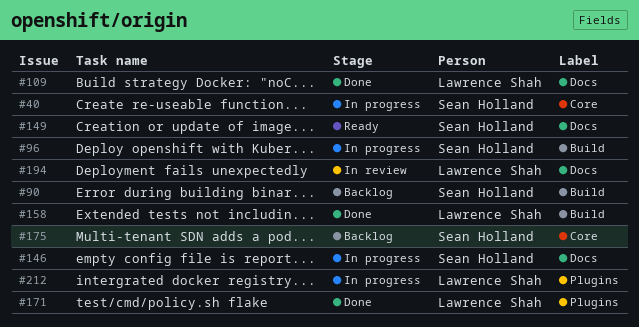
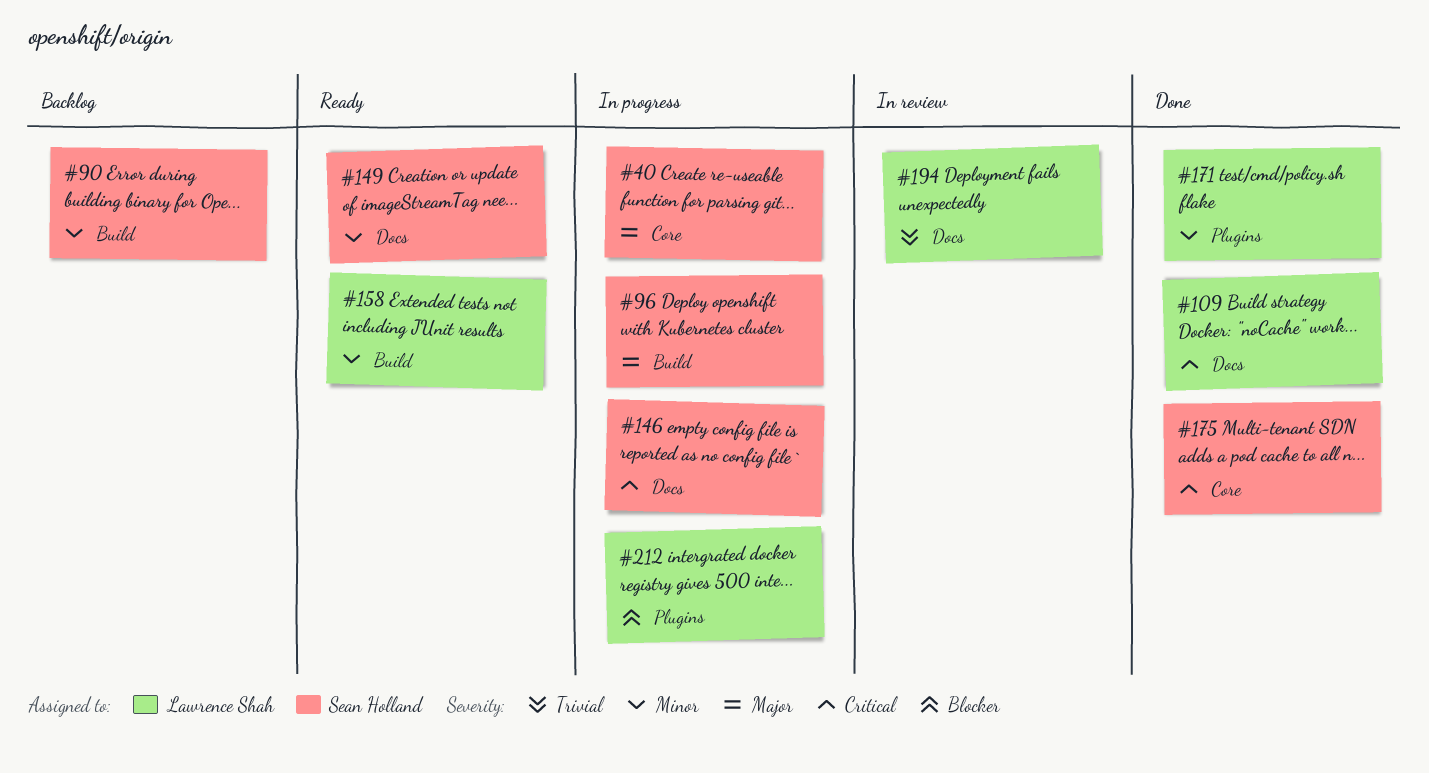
#158, status: Done -> Ready
#175, status: Backlog -> Done

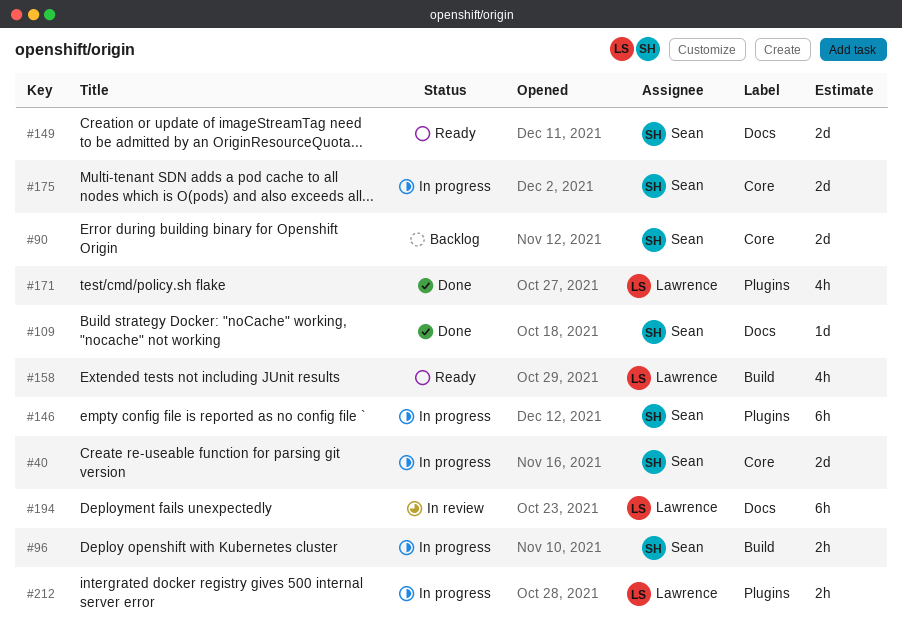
#90, label: Build -> Core
#109, owner: Lawrence Shah -> Sean Holland
#146, label: Docs -> Plugins
#175, status: Done -> In progress

